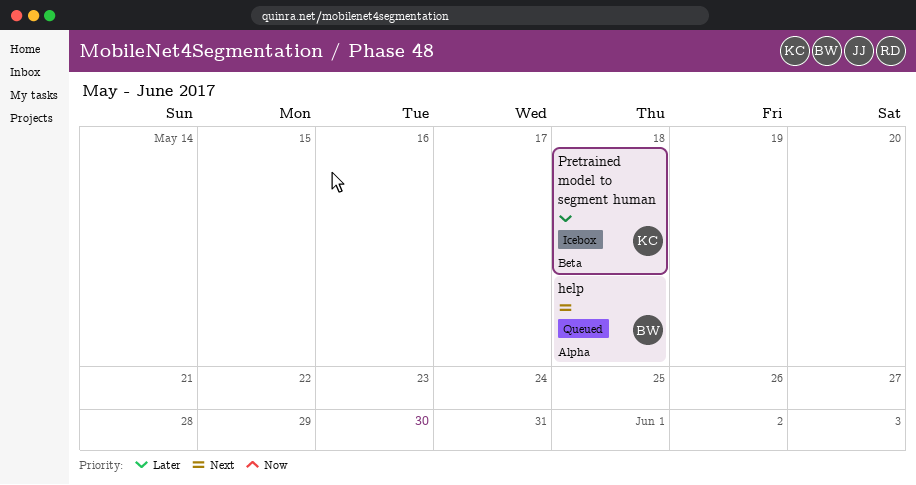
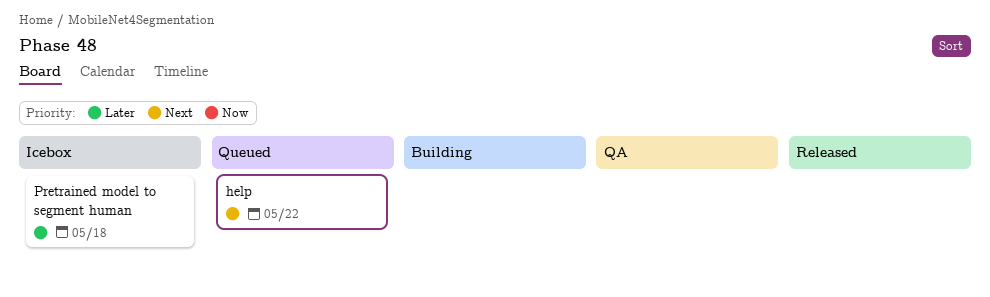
help, due: May 18 -> May 22

